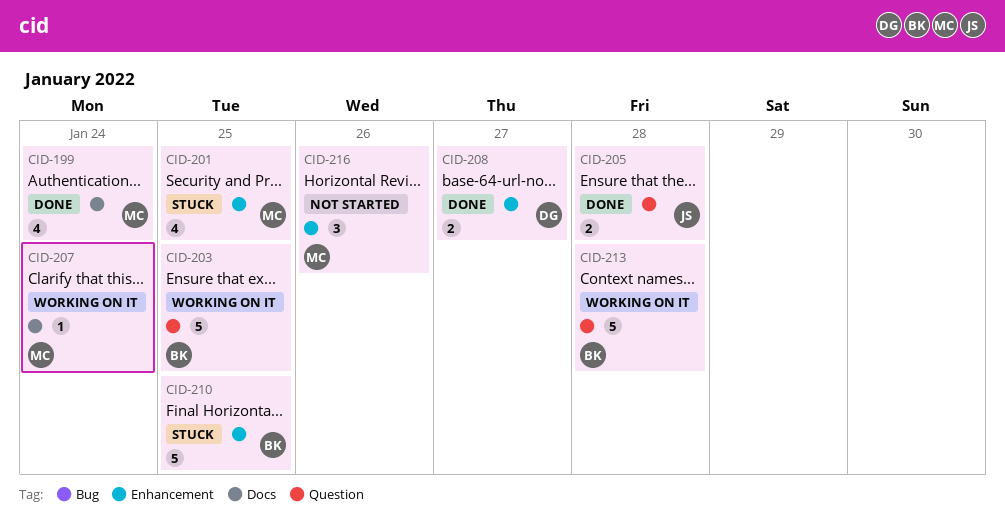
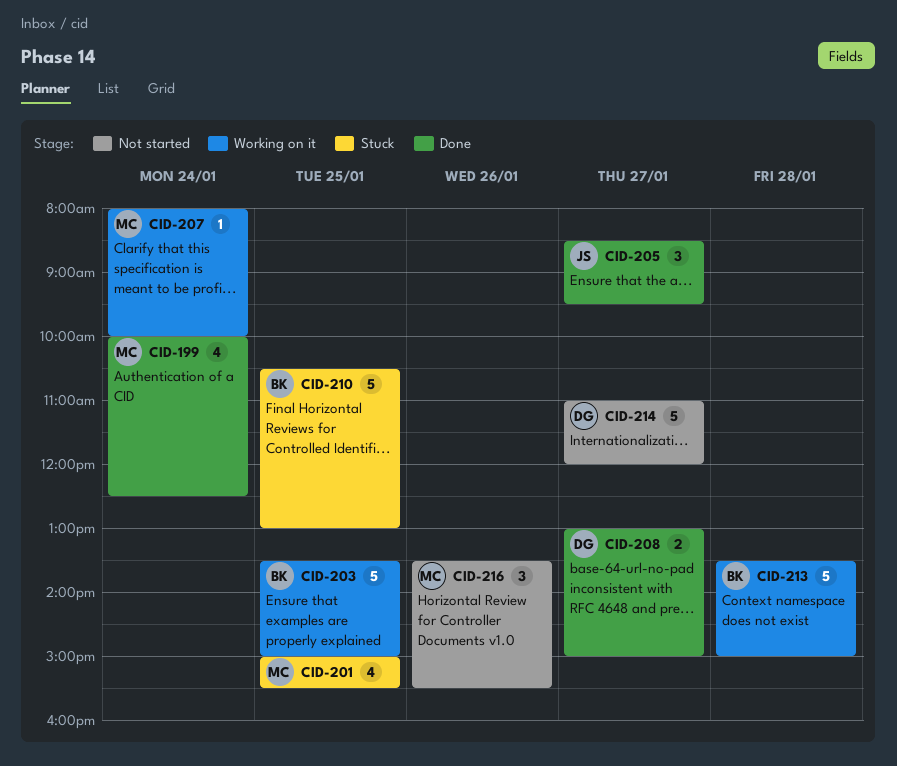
CID-205, estimate: 2 -> 3
CID-205, day: Jan 28 -> Jan 27
CID-214: none -> present

